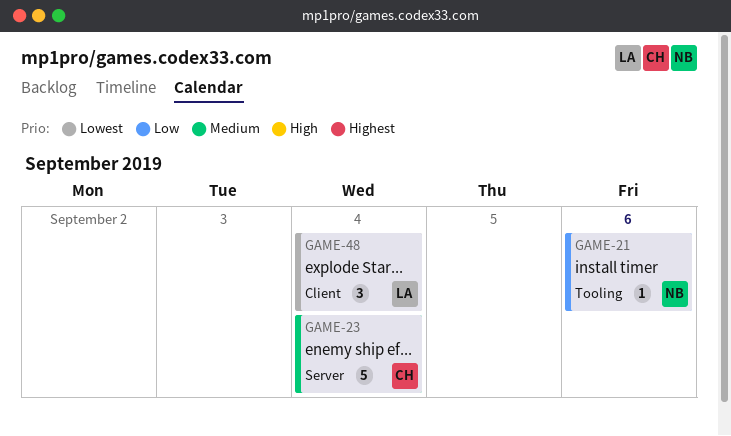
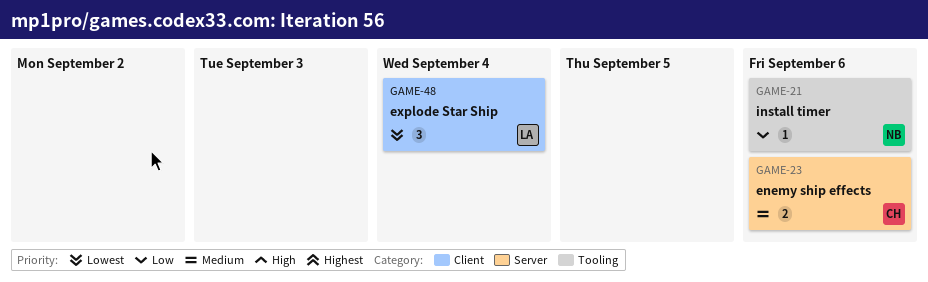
GAME-23, estimate: 5 -> 2
GAME-23, due: Sep 4 -> Sep 6

